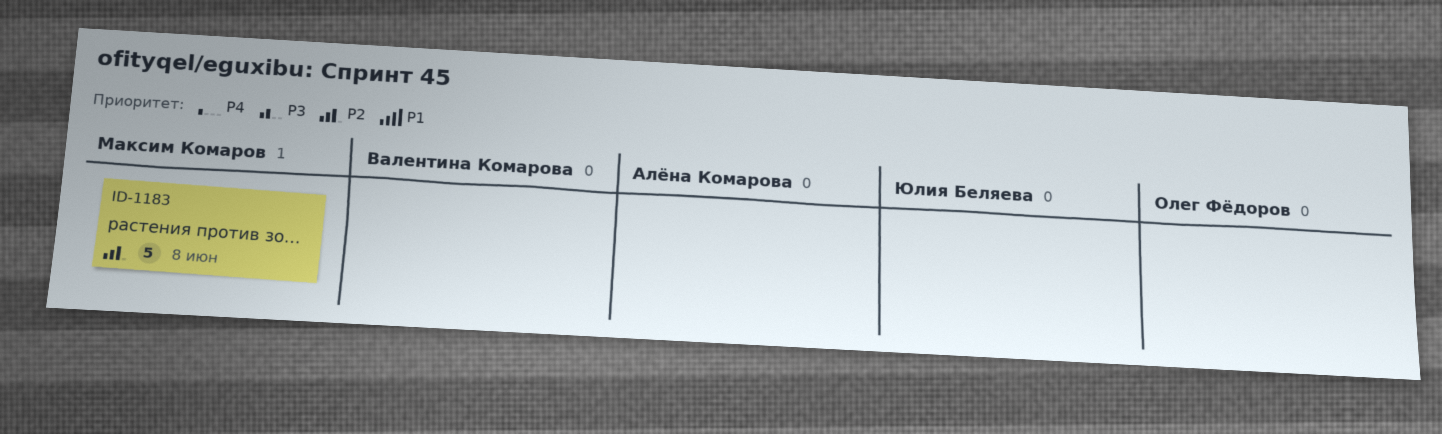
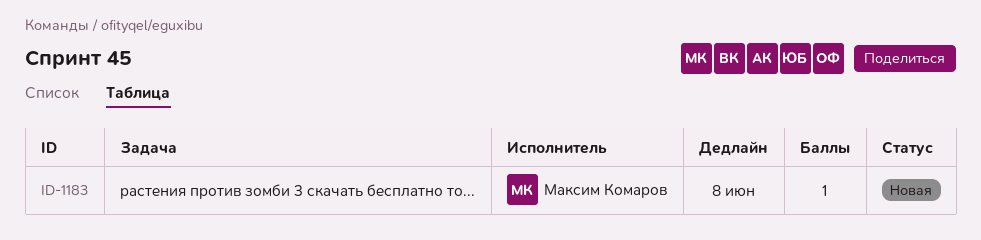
ID-1183, estimate: 5 -> 1

